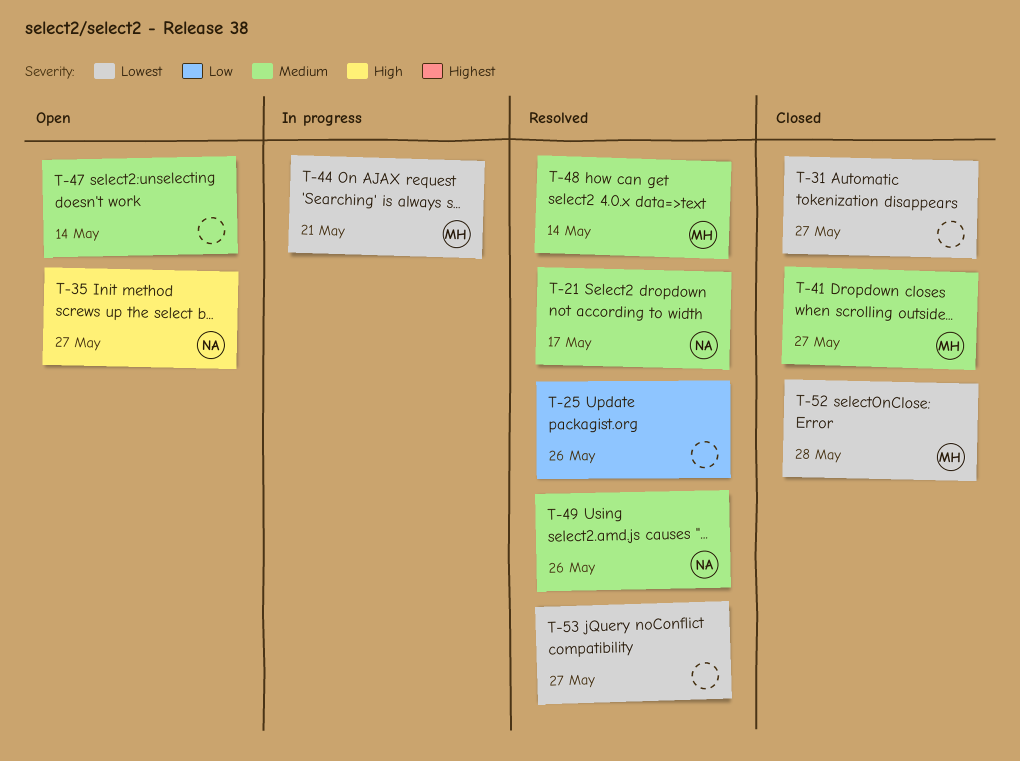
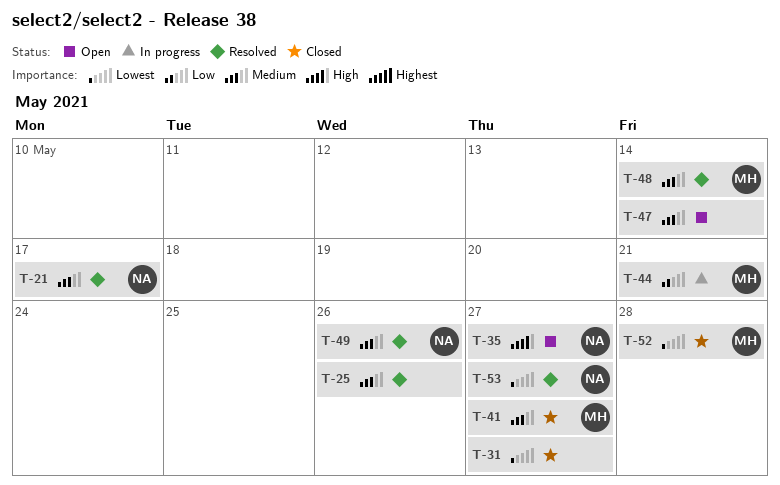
T-25, priority: Low -> Medium
T-44, priority: Lowest -> Low
T-53, owner: none -> NA

